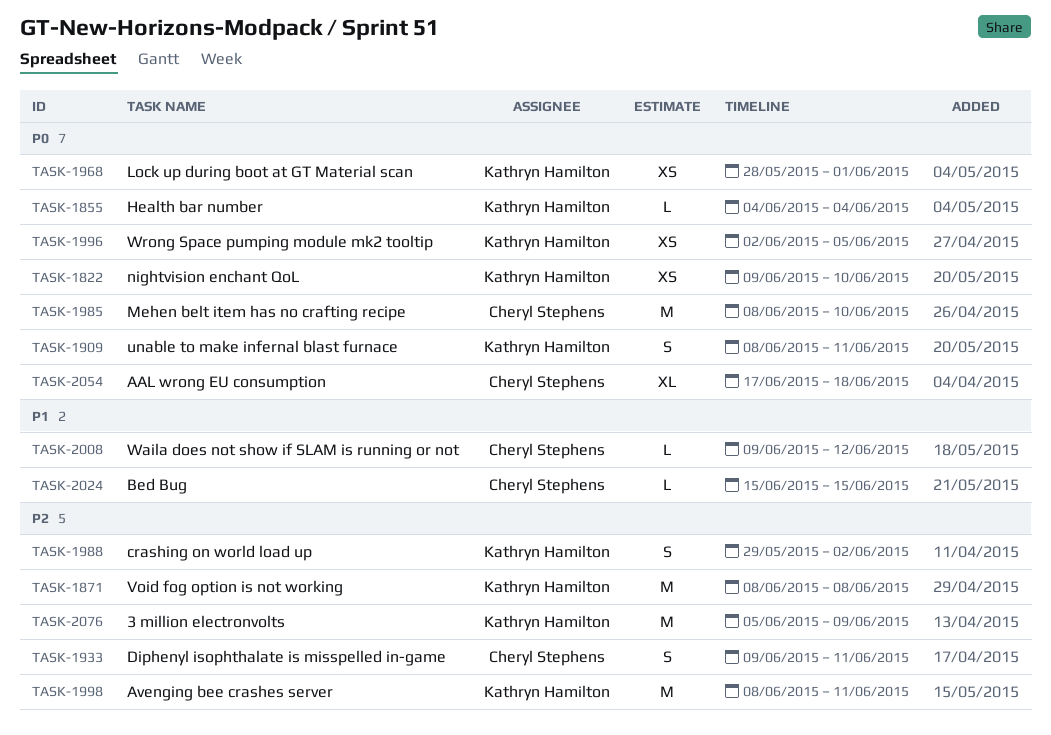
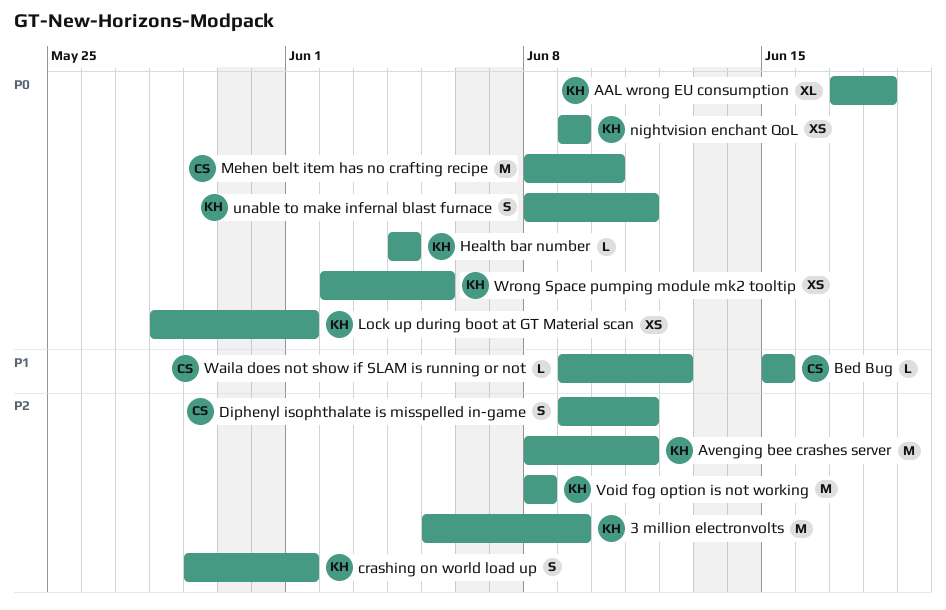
AAL wrong EU consumption, owner: Cheryl Stephens -> Kathryn Hamilton
crashing on world load up, due: Jun 2 -> Jun 1
nightvision enchant QoL, due: Jun 10 -> Jun 9

